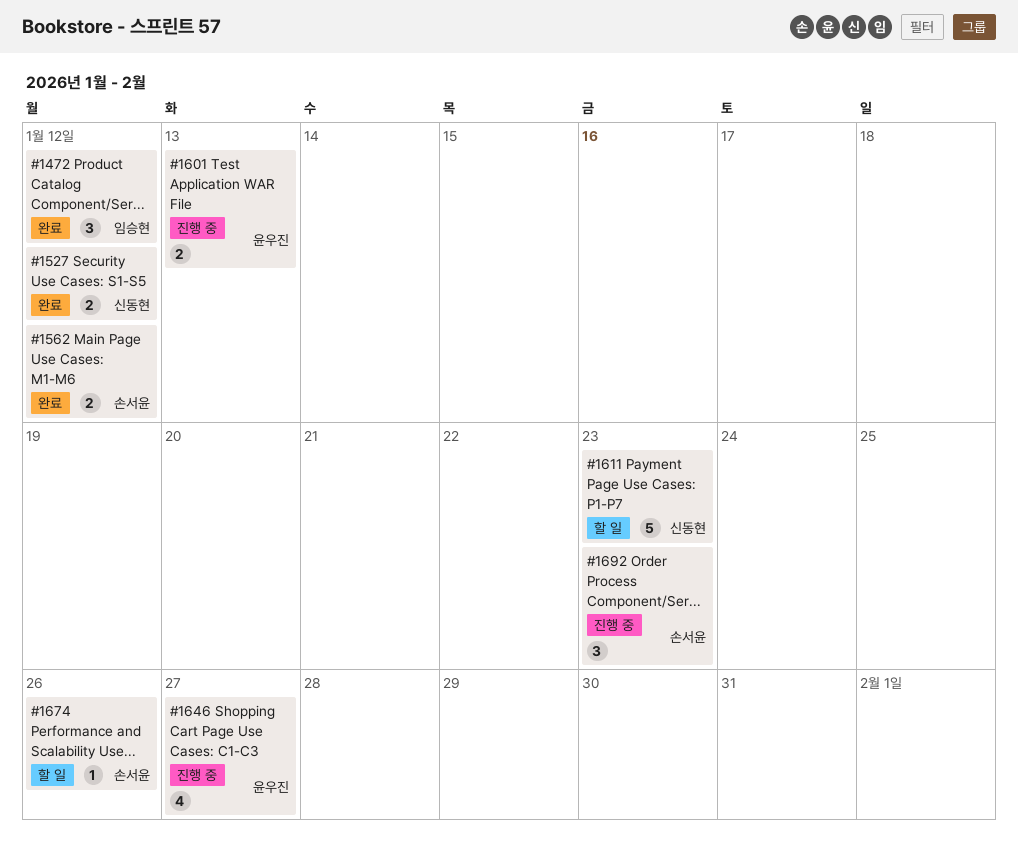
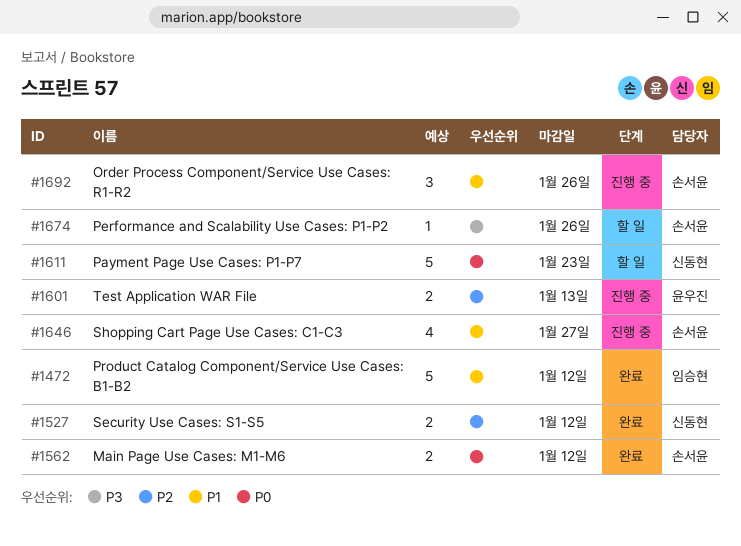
#1472, estimate: 3 -> 5
#1646, owner: 윤우진 -> 손서윤
#1692, due: Jan 23 -> Jan 26

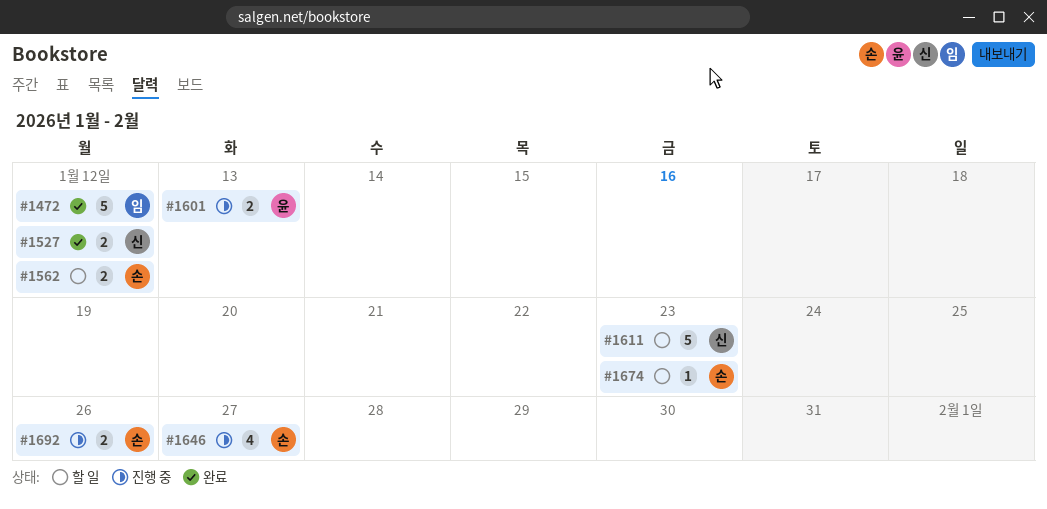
#1562, status: 완료 -> 할 일
#1674, due: Jan 26 -> Jan 23
#1692, estimate: 3 -> 2

